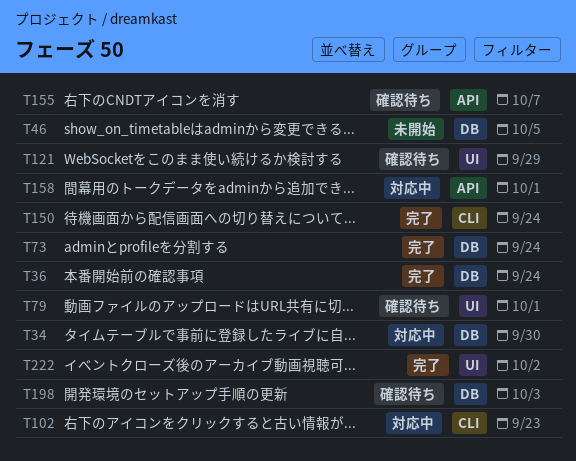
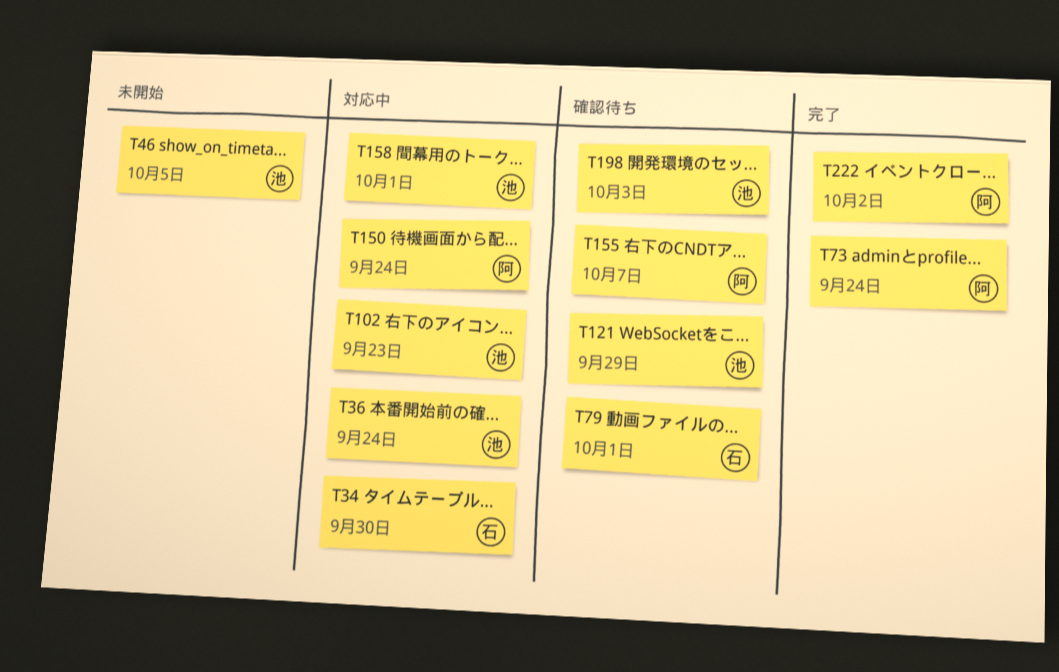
T36, status: 完了 -> 対応中
T150, status: 完了 -> 対応中

